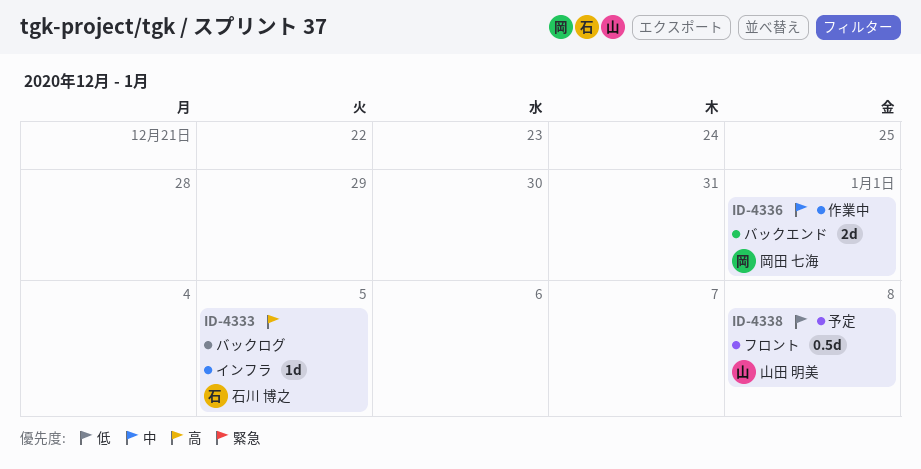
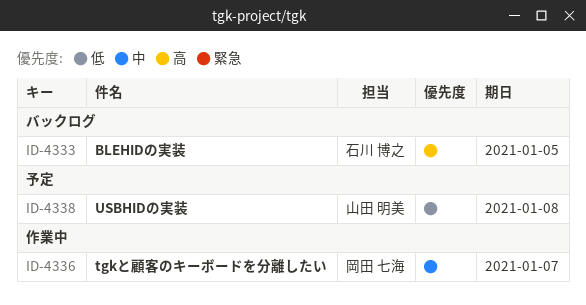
ID-4336, due: Jan 1 -> Jan 7

